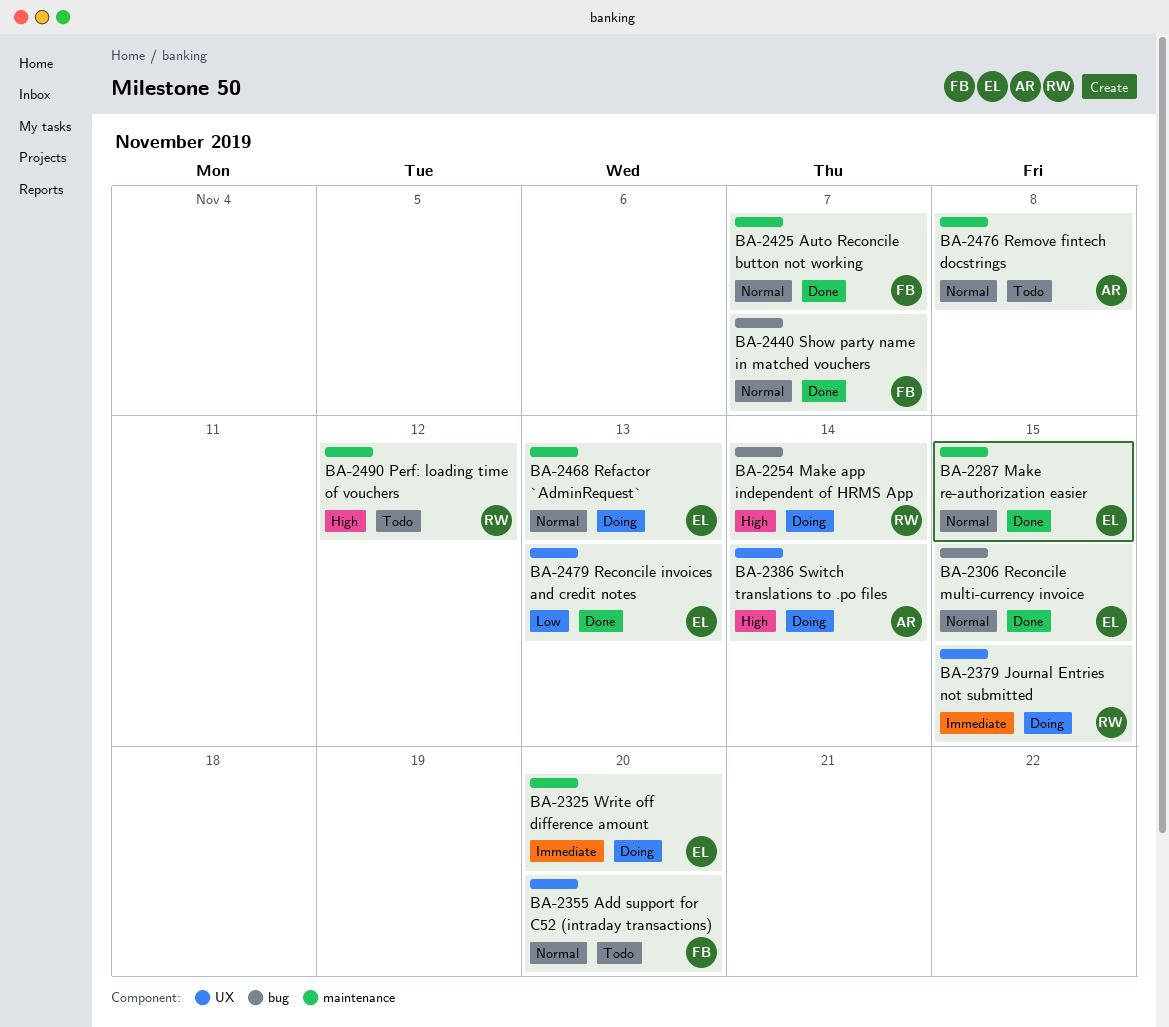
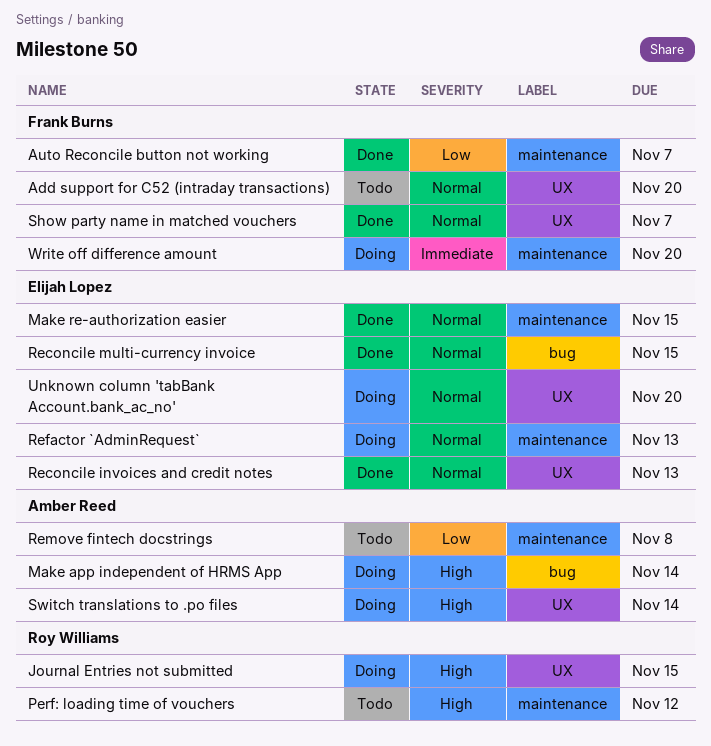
Auto Reconcile button not working, priority: Normal -> Low
Journal Entries not submitted, priority: Immediate -> High
Make app independent of HRMS App, owner: Roy Williams -> Amber Reed
Reconcile invoices and credit notes, priority: Low -> Normal
Remove fintech docstrings, priority: Normal -> Low
Show party name in matched vouchers, label: bug -> UX
Unknown column 'tabBank Account.bank_ac_no': none -> present
Write off difference amount, owner: Elijah Lopez -> Frank Burns

